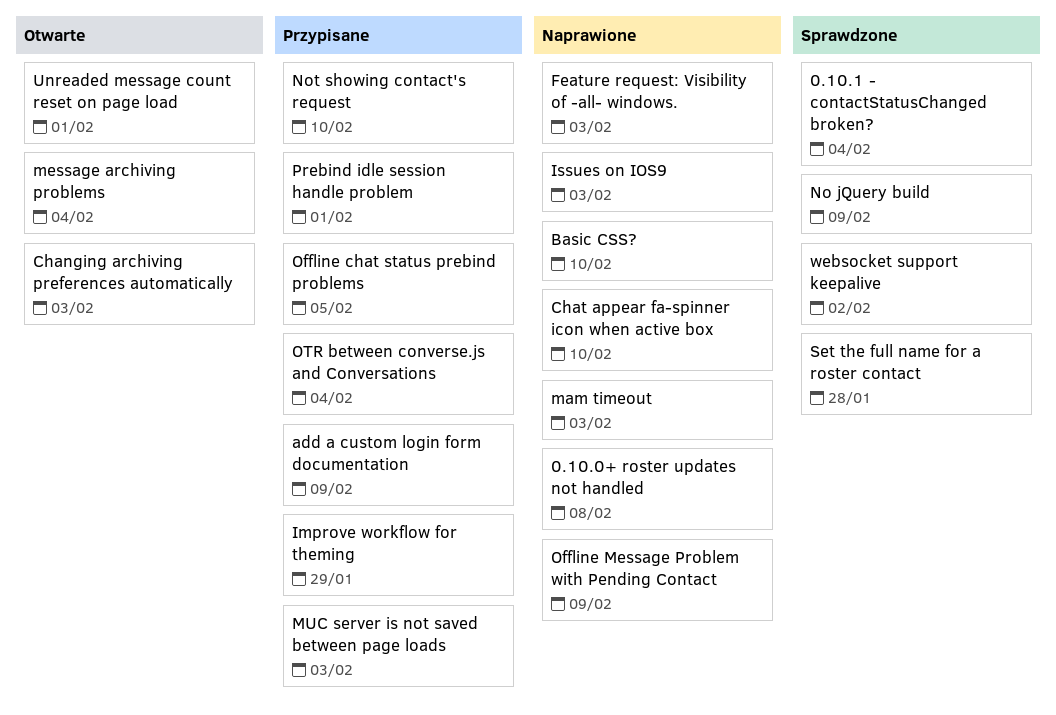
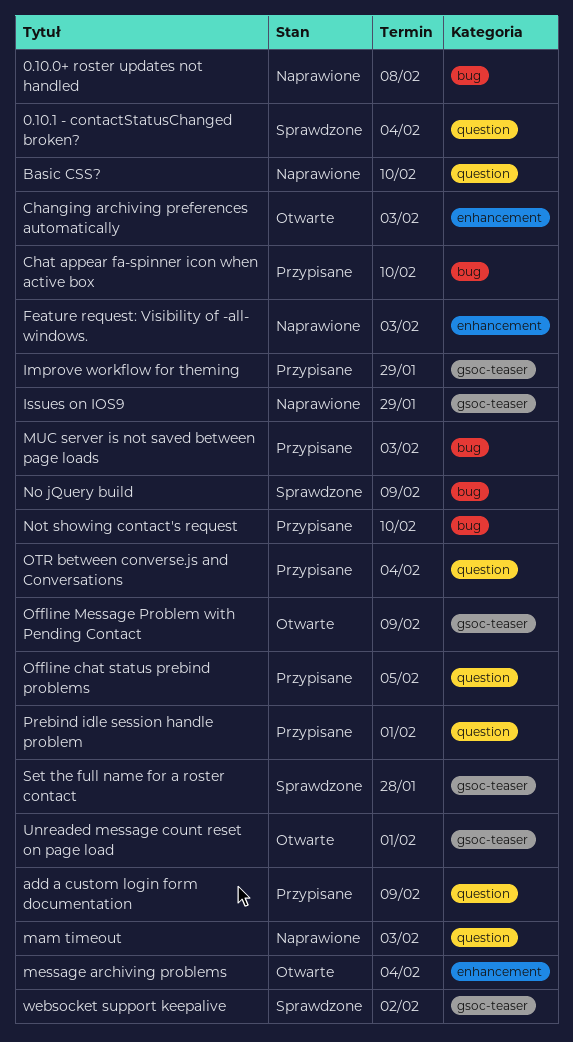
Chat appear fa-spinner icon when active box, status: Naprawione -> Przypisane
Issues on IOS9, due: Feb 3 -> Jan 29
Offline Message Problem with Pending Contact, status: Naprawione -> Otwarte

